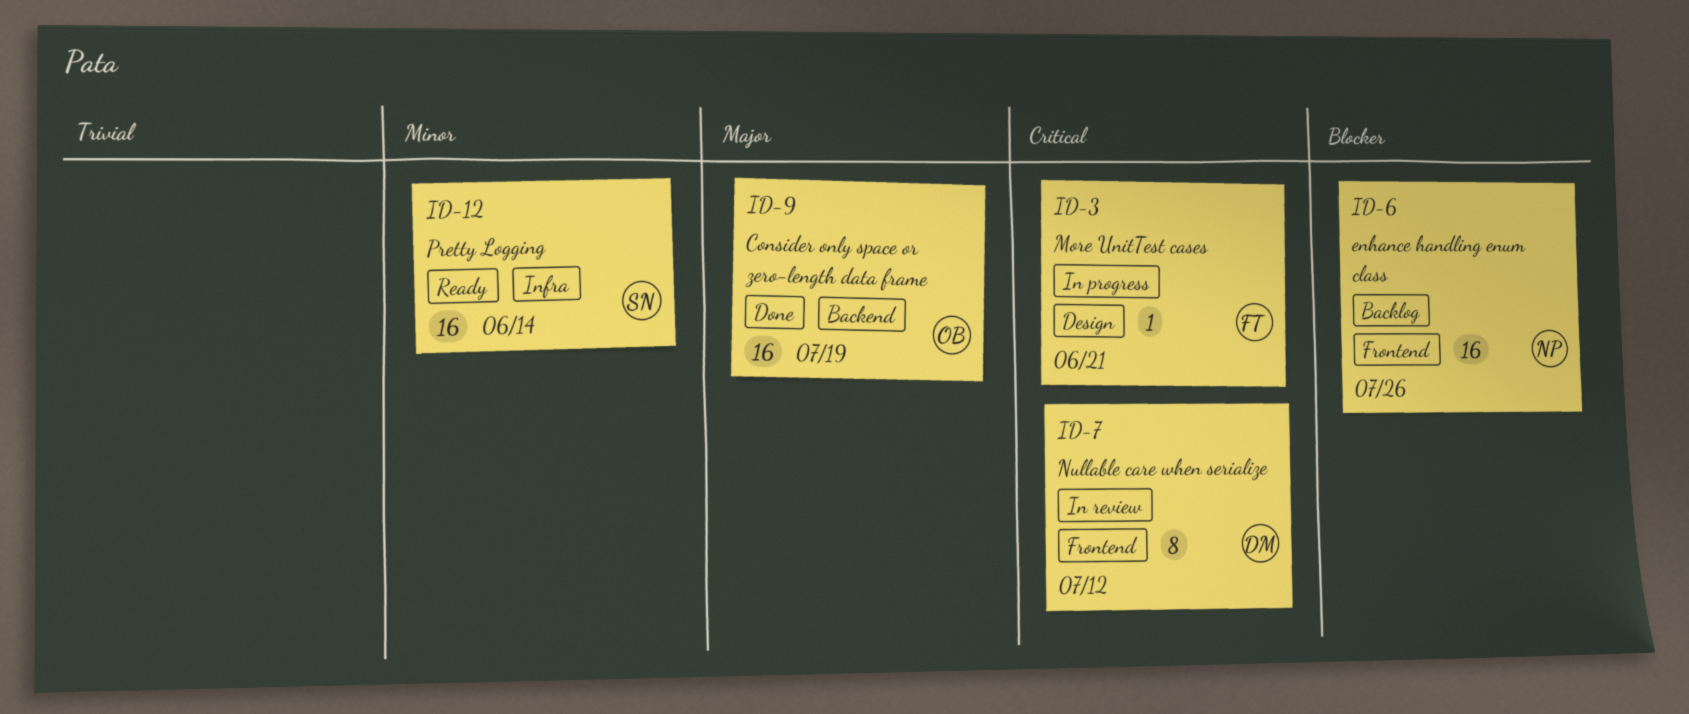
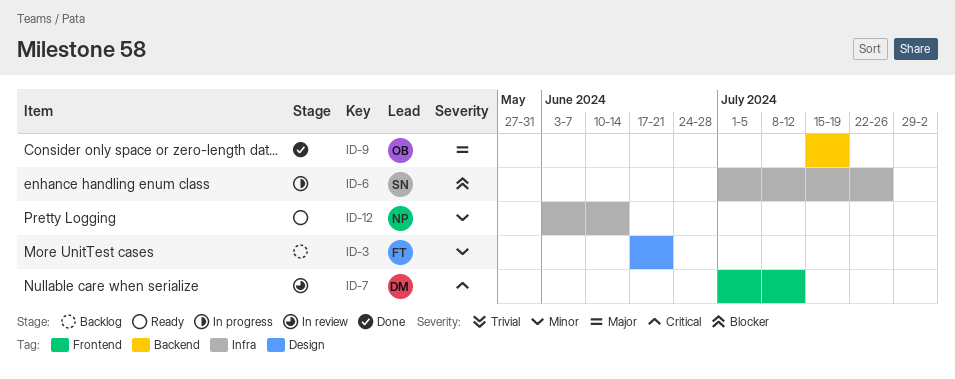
ID-3, status: In progress -> Backlog
ID-3, priority: Critical -> Minor
ID-6, status: Backlog -> In progress
ID-6, owner: NP -> SN
ID-6, label: Frontend -> Infra
ID-12, owner: SN -> NP

